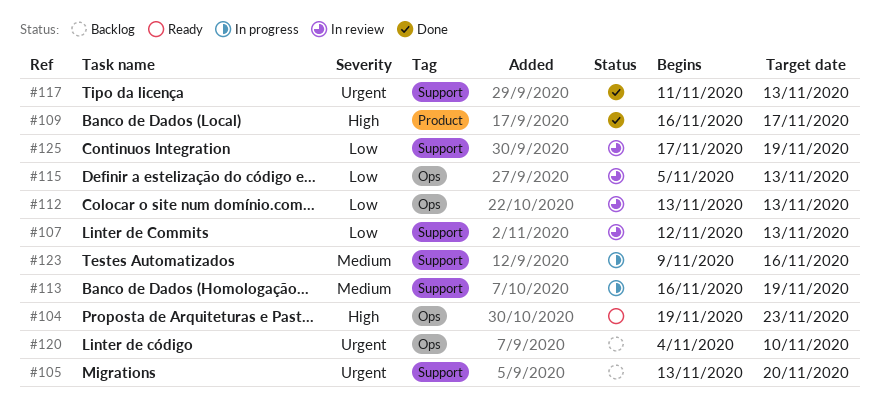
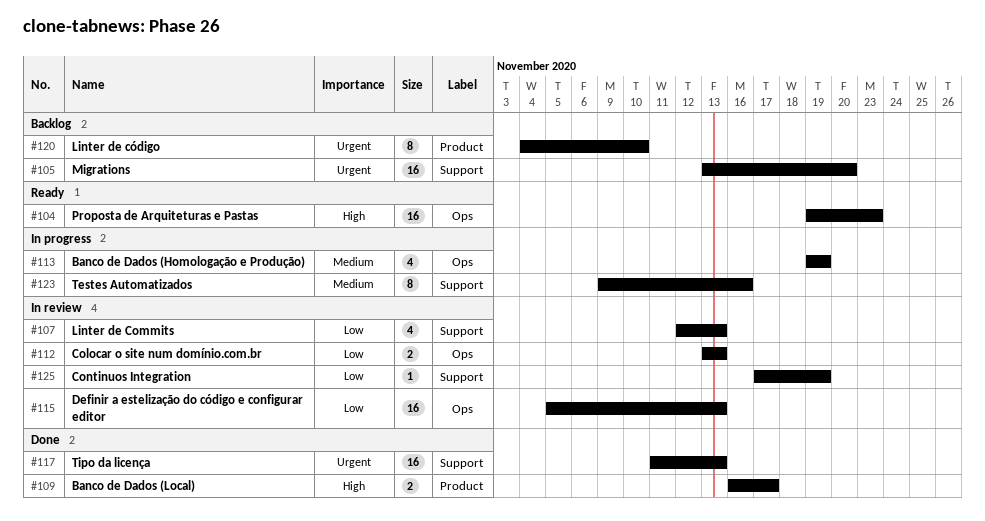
#113, label: Support -> Ops
#113, start: Nov 16 -> Nov 19
#120, label: Ops -> Product

